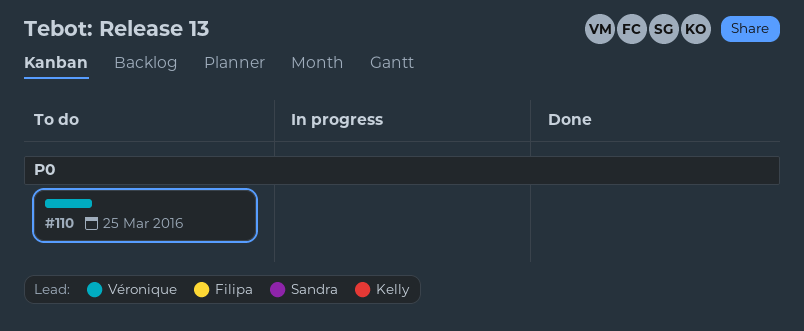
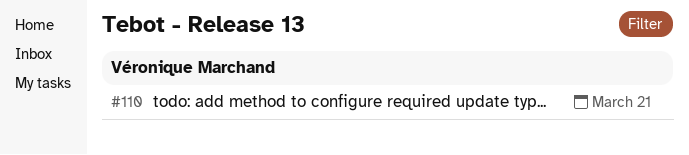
#110, due: Mar 25 -> Mar 21

